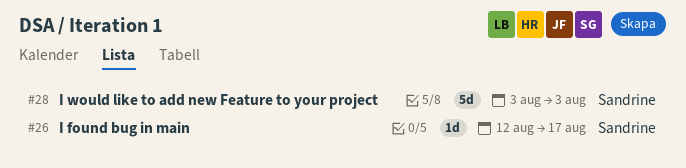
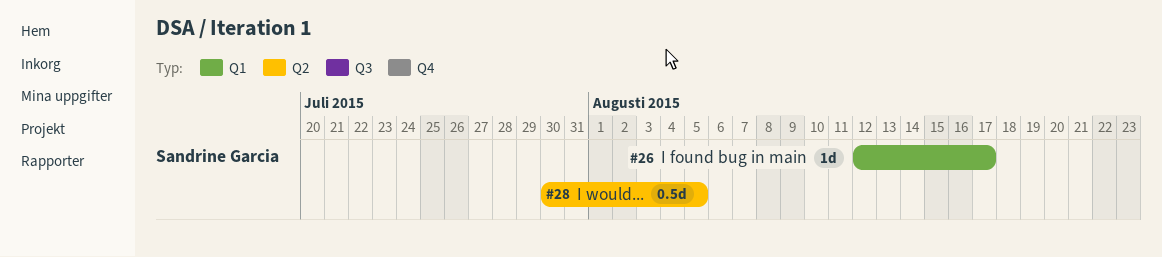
#28, estimate: 5d -> 0.5d
#28, start: Aug 3 -> Jul 30
#28, due: Aug 3 -> Aug 5

